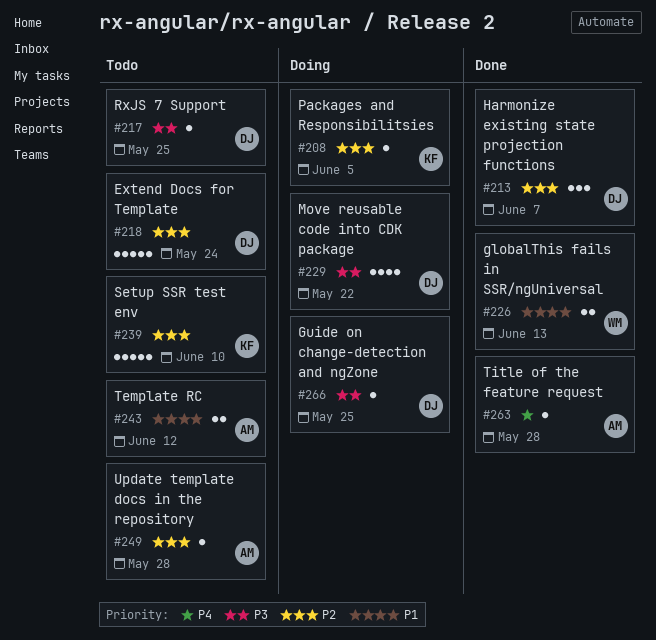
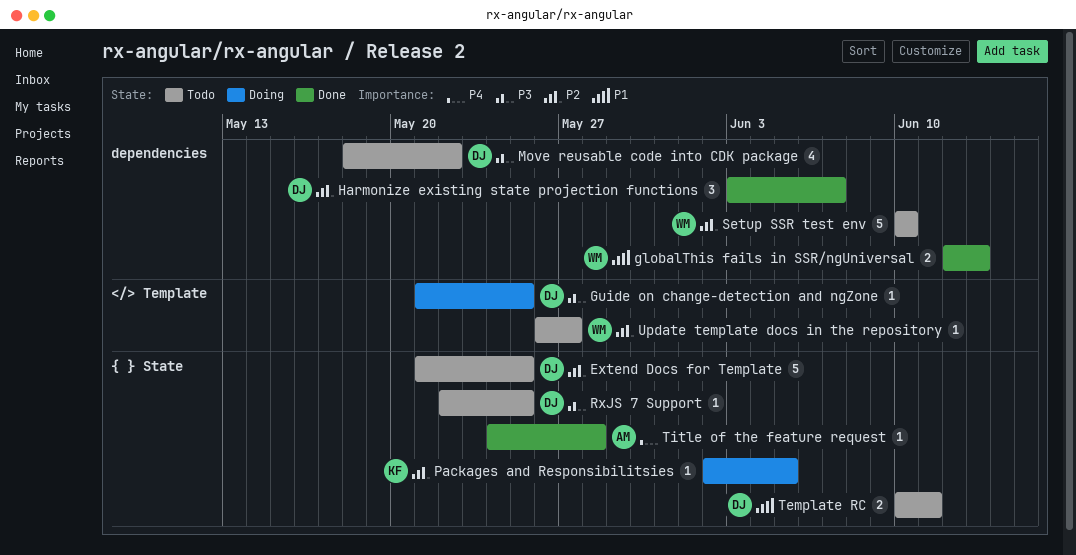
Extend Docs for Template, due: May 24 -> May 25
Move reusable code into CDK package, status: Doing -> Todo
Setup SSR test env, owner: KF -> WM
Template RC, owner: AM -> DJ
Template RC, due: Jun 12 -> Jun 11
Update template docs in the repository, owner: AM -> WM
Update template docs in the repository, due: May 28 -> May 27

